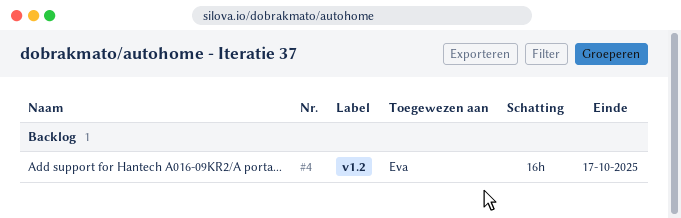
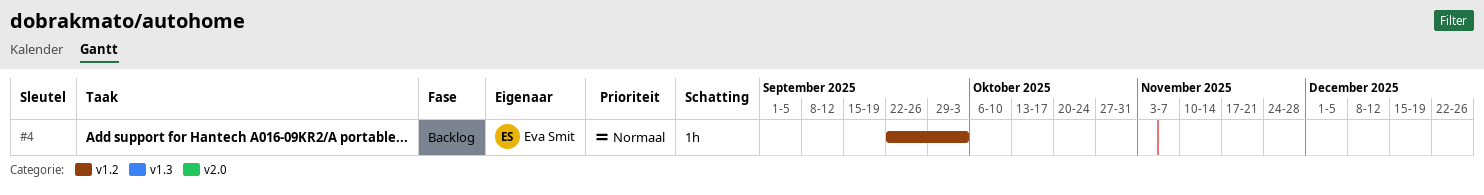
#4, estimate: 16h -> 1h
#4, due: Oct 17 -> Oct 3

